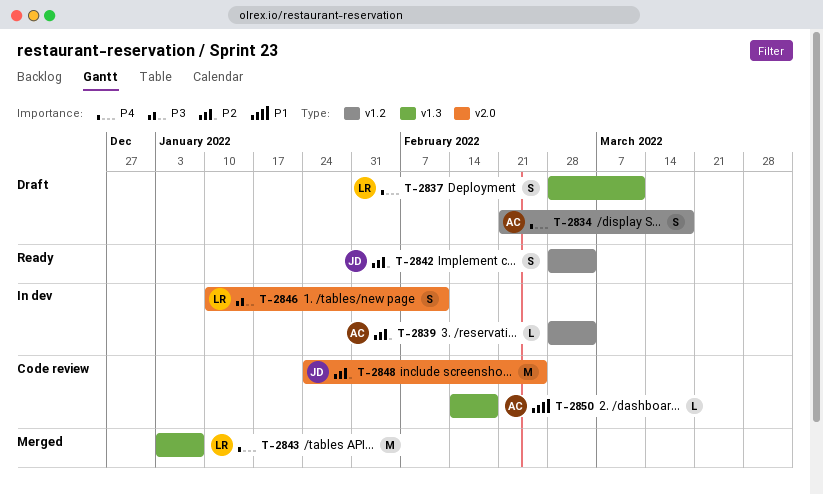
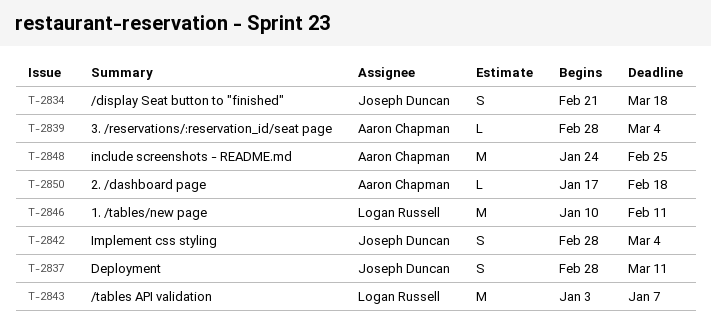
T-2834, owner: Aaron Chapman -> Joseph Duncan
T-2837, owner: Logan Russell -> Joseph Duncan
T-2846, estimate: S -> M
T-2848, owner: Joseph Duncan -> Aaron Chapman
T-2850, start: Feb 14 -> Jan 17

